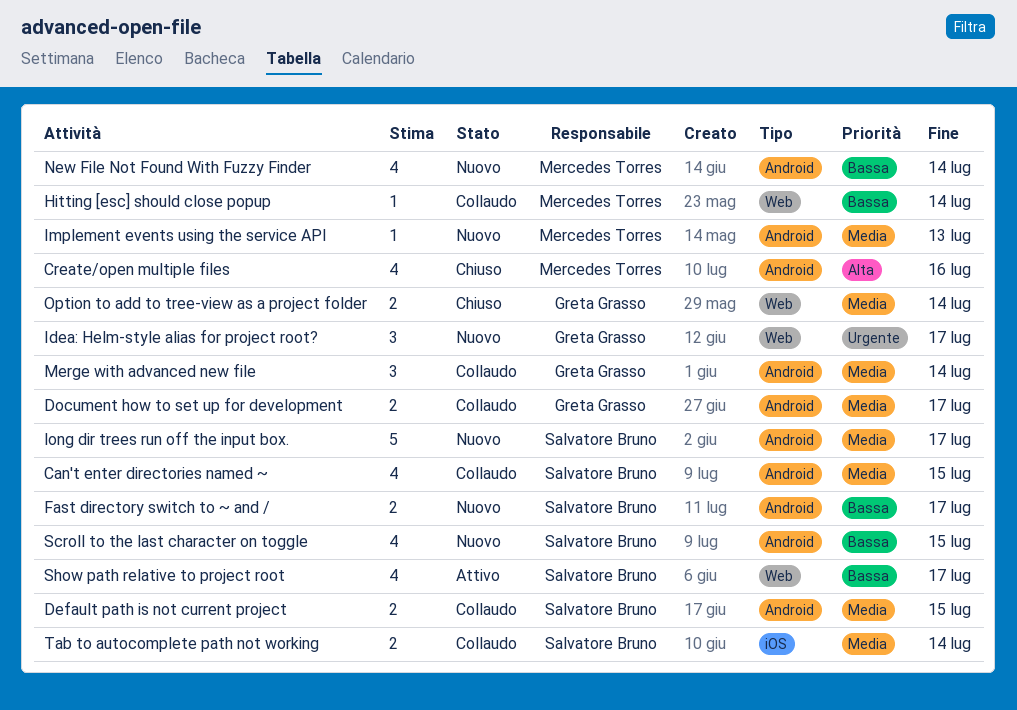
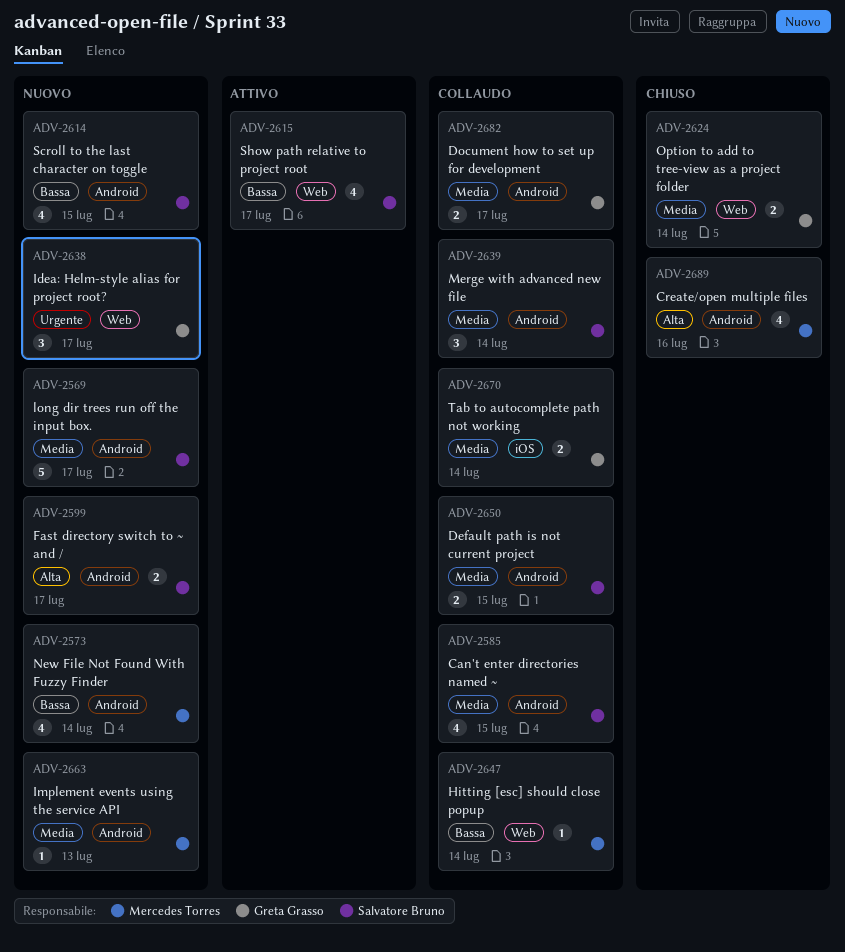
Fast directory switch to ~ and /, priority: Bassa -> Alta
Merge with advanced new file, owner: Greta Grasso -> Salvatore Bruno
Tab to autocomplete path not working, owner: Salvatore Bruno -> Greta Grasso

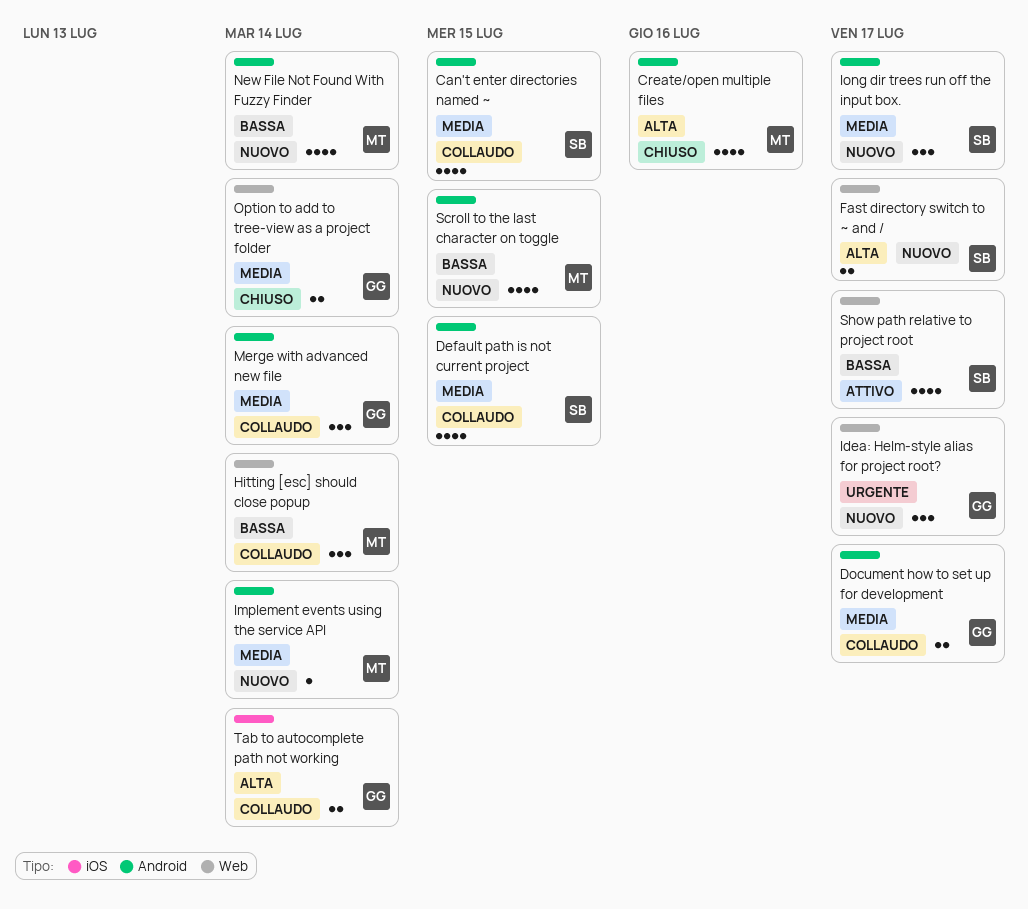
Default path is not current project, estimate: 2 -> 4
Fast directory switch to ~ and /, label: Android -> Web
Hitting [esc] should close popup, estimate: 1 -> 3
Implement events using the service API, due: Jul 13 -> Jul 14
long dir trees run off the input box., estimate: 5 -> 3
Merge with advanced new file, owner: Salvatore Bruno -> Greta Grasso
Scroll to the last character on toggle, owner: Salvatore Bruno -> Mercedes Torres
Tab to autocomplete path not working, priority: Media -> Alta

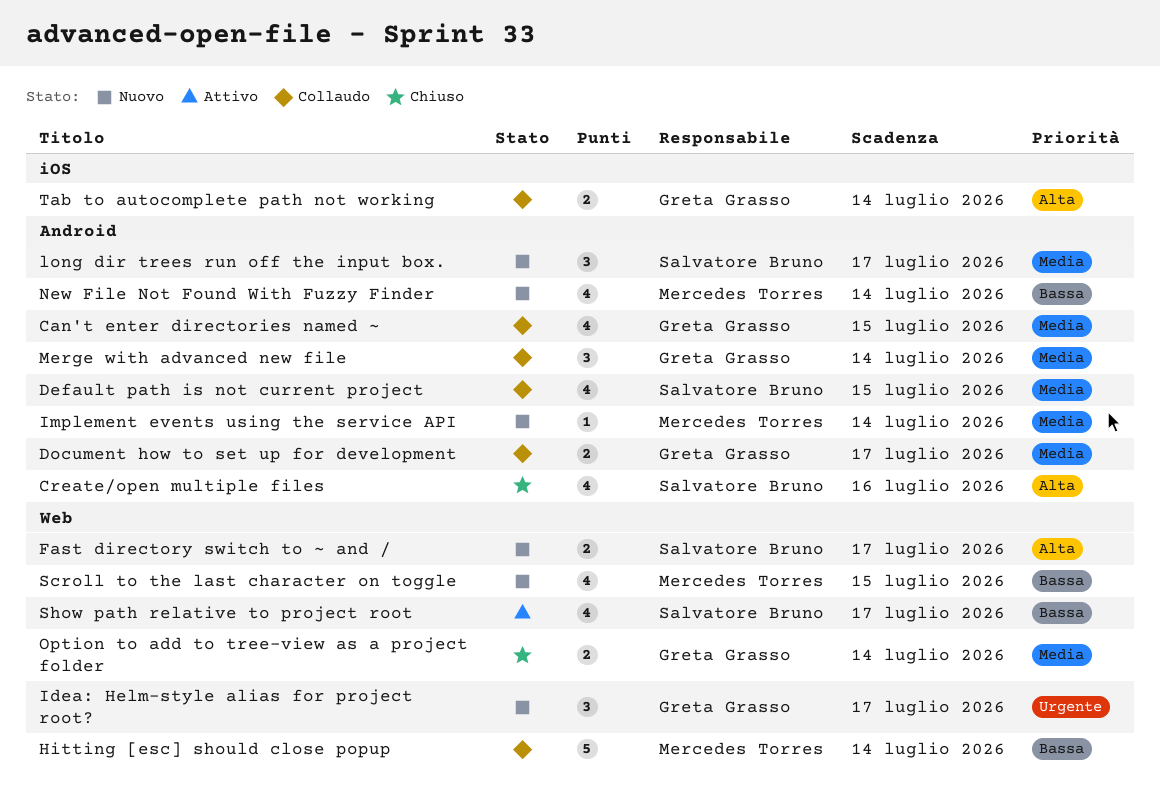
Can't enter directories named ~, owner: Salvatore Bruno -> Greta Grasso
Create/open multiple files, owner: Mercedes Torres -> Salvatore Bruno
Hitting [esc] should close popup, estimate: 3 -> 5
Scroll to the last character on toggle, label: Android -> Web

